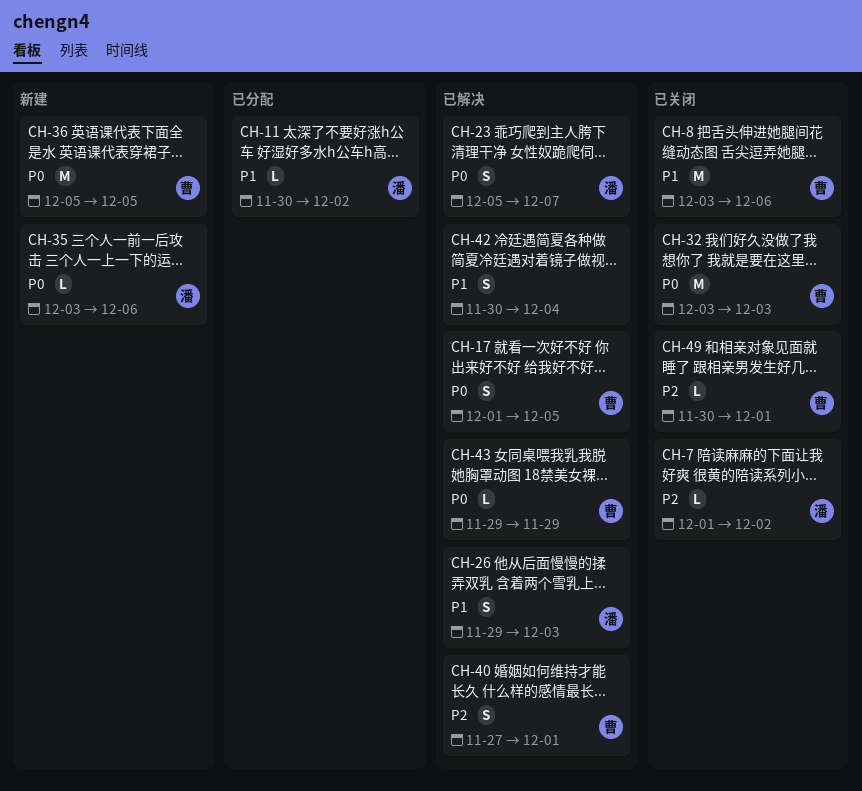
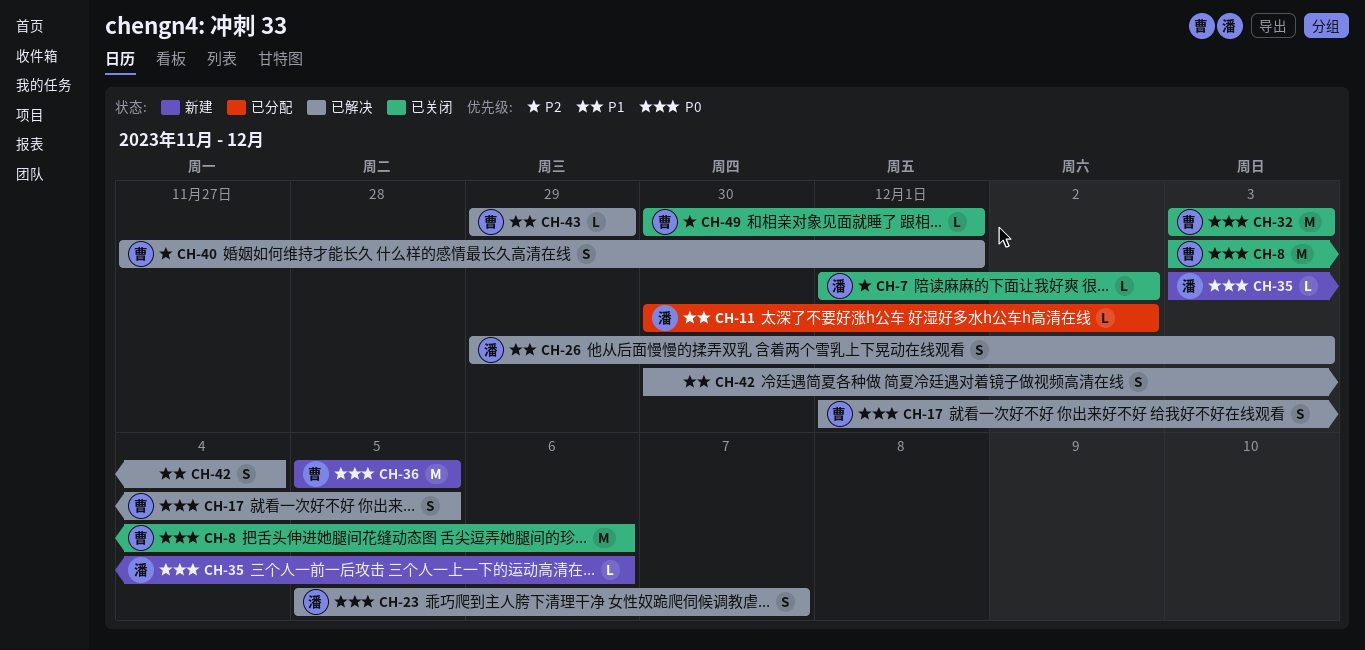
CH-8, priority: P1 -> P0
CH-43, priority: P0 -> P1

